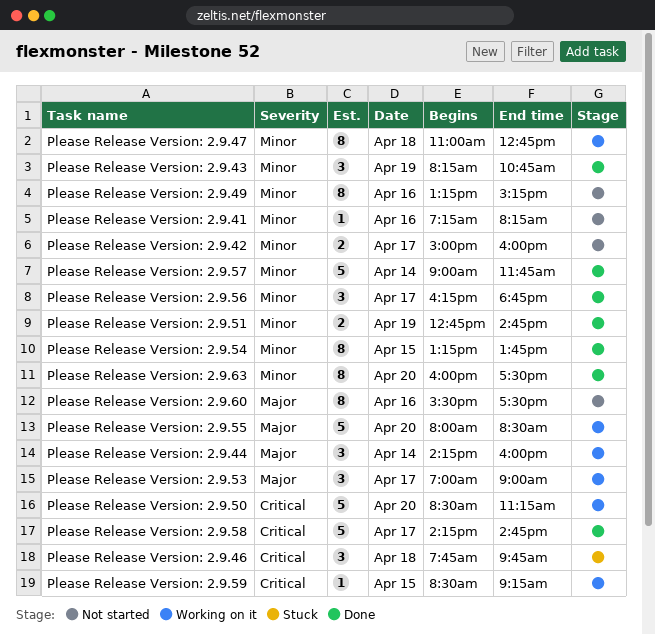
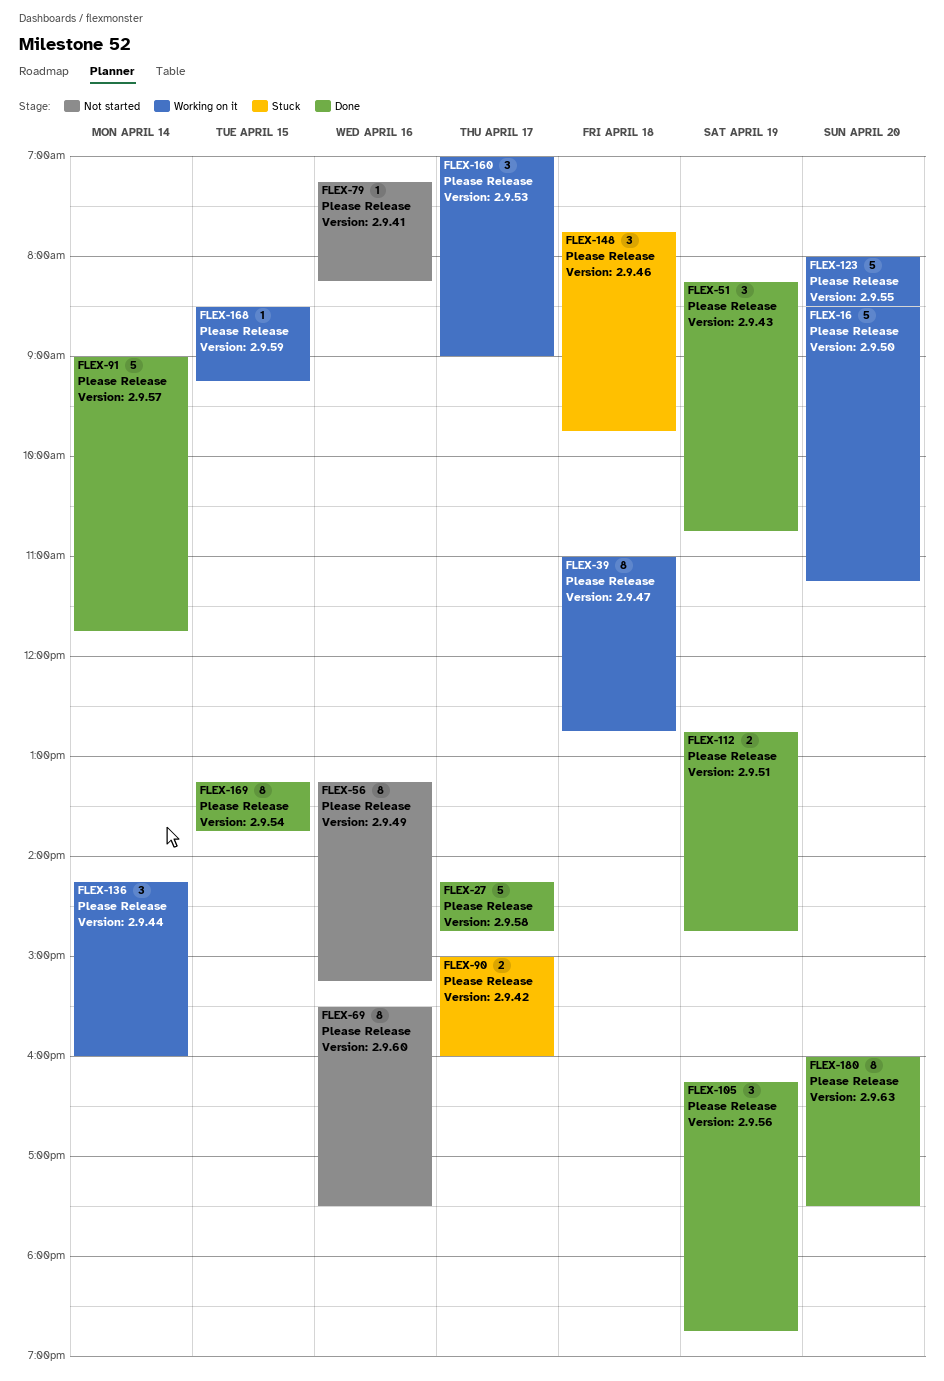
Please Release Version: 2.9.42, status: Not started -> Stuck
Please Release Version: 2.9.56, day: Apr 17 -> Apr 19

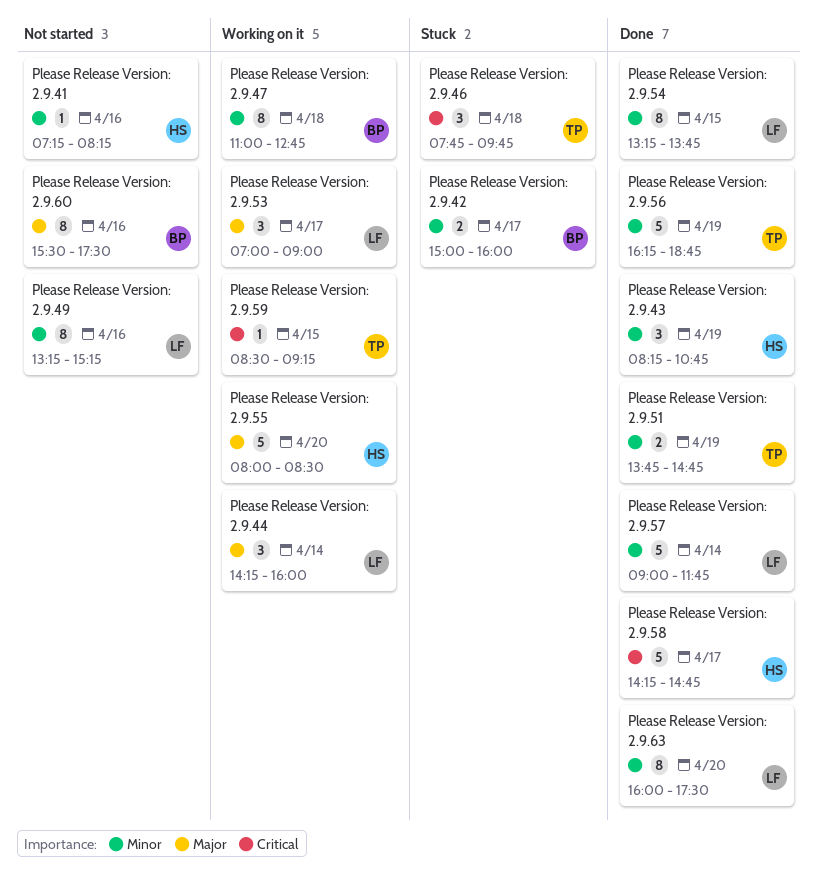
Please Release Version: 2.9.50: present -> none
Please Release Version: 2.9.51, begins: 12:45 -> 13:45
Please Release Version: 2.9.56, estimate: 3 -> 5

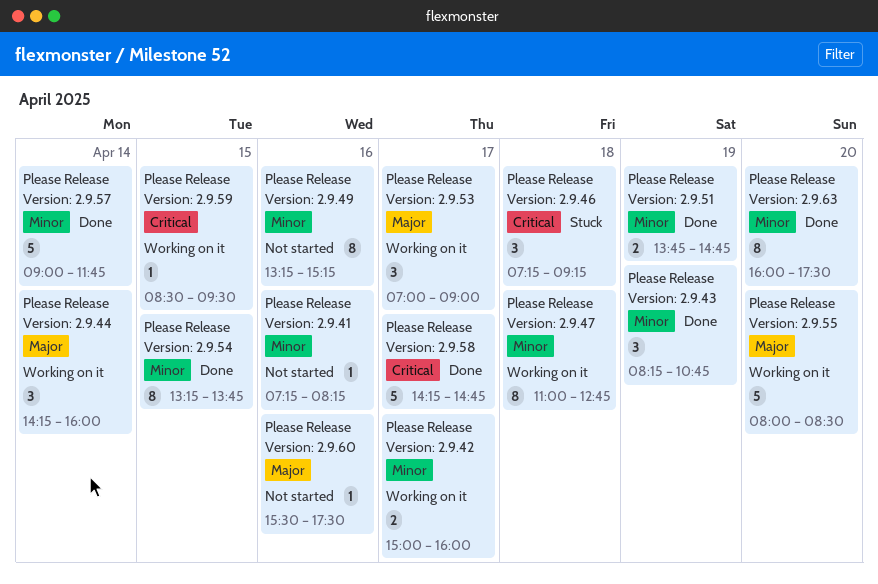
Please Release Version: 2.9.42, status: Stuck -> Working on it
Please Release Version: 2.9.46, begins: 07:45 -> 07:15
Please Release Version: 2.9.46, ends: 09:45 -> 09:15
Please Release Version: 2.9.56: present -> none
Please Release Version: 2.9.59, ends: 09:15 -> 09:30
Please Release Version: 2.9.60, estimate: 8 -> 1

